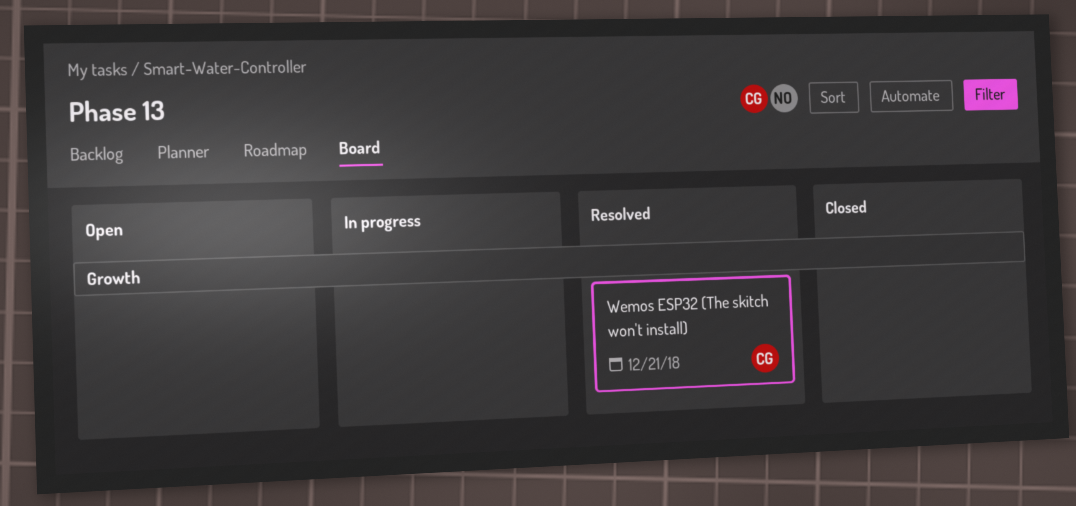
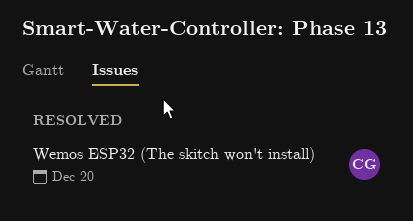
Wemos ESP32 (The skitch won't install), due: Dec 21 -> Dec 20

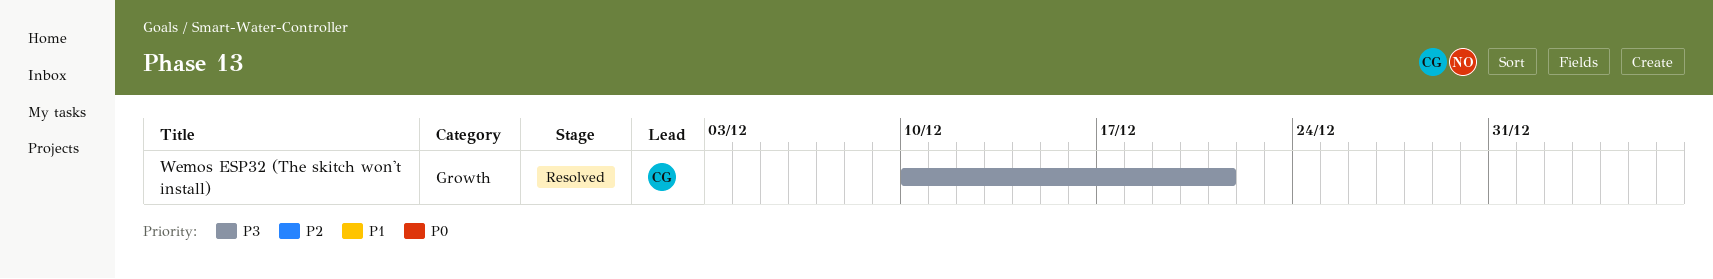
Wemos ESP32 (The skitch won't install), due: Dec 20 -> Dec 21

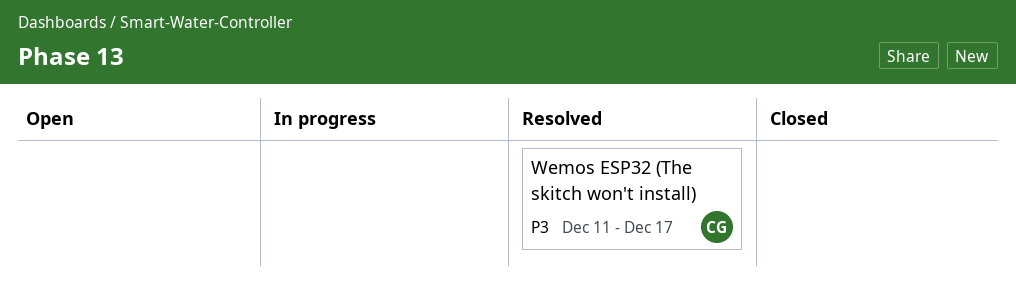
Wemos ESP32 (The skitch won't install), start: Dec 10 -> Dec 11
Wemos ESP32 (The skitch won't install), due: Dec 21 -> Dec 17

